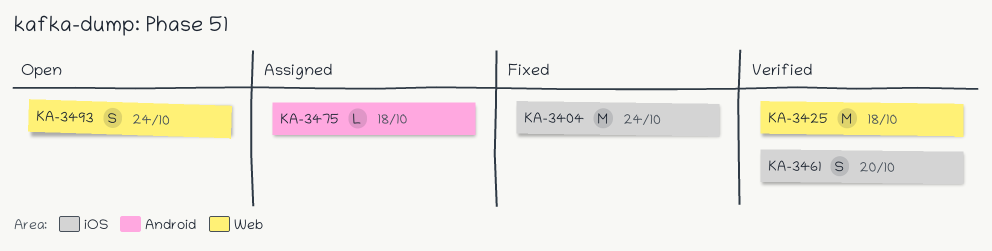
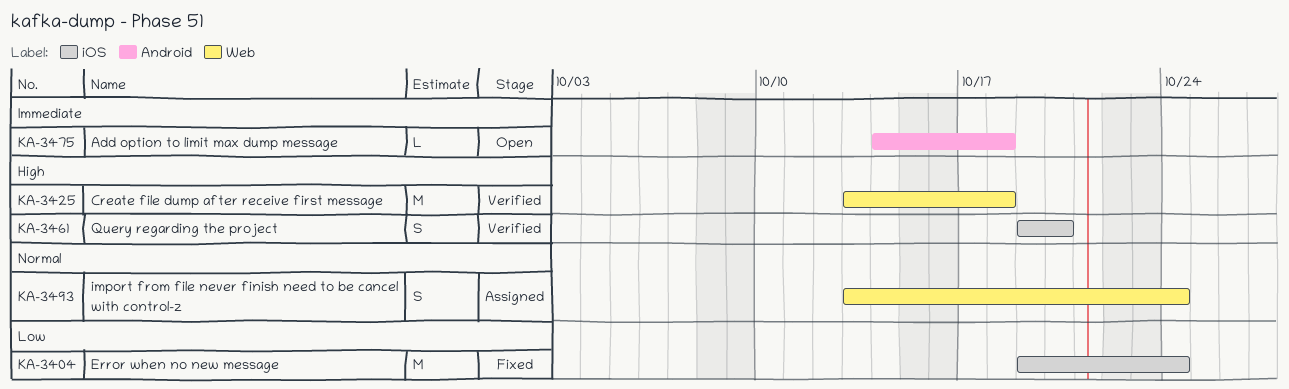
KA-3475, status: Assigned -> Open
KA-3493, status: Open -> Assigned

